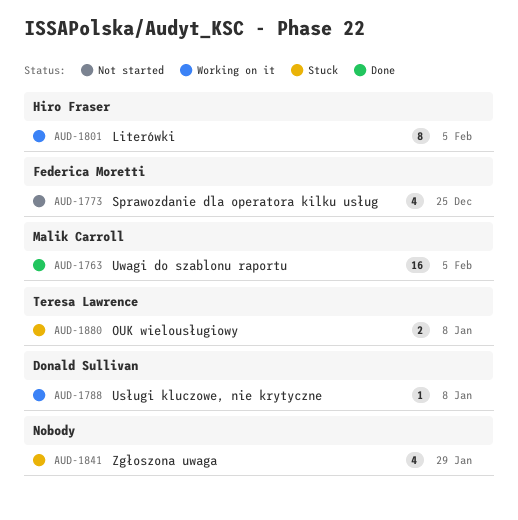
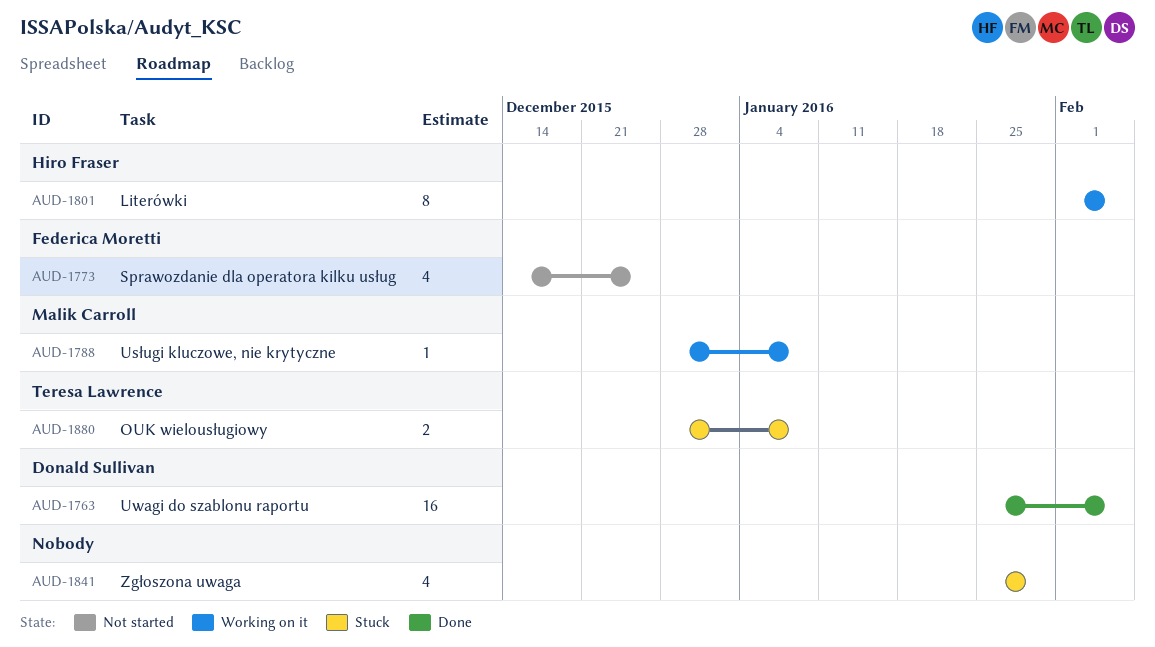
AUD-1763, owner: Malik Carroll -> Donald Sullivan
AUD-1788, owner: Donald Sullivan -> Malik Carroll

